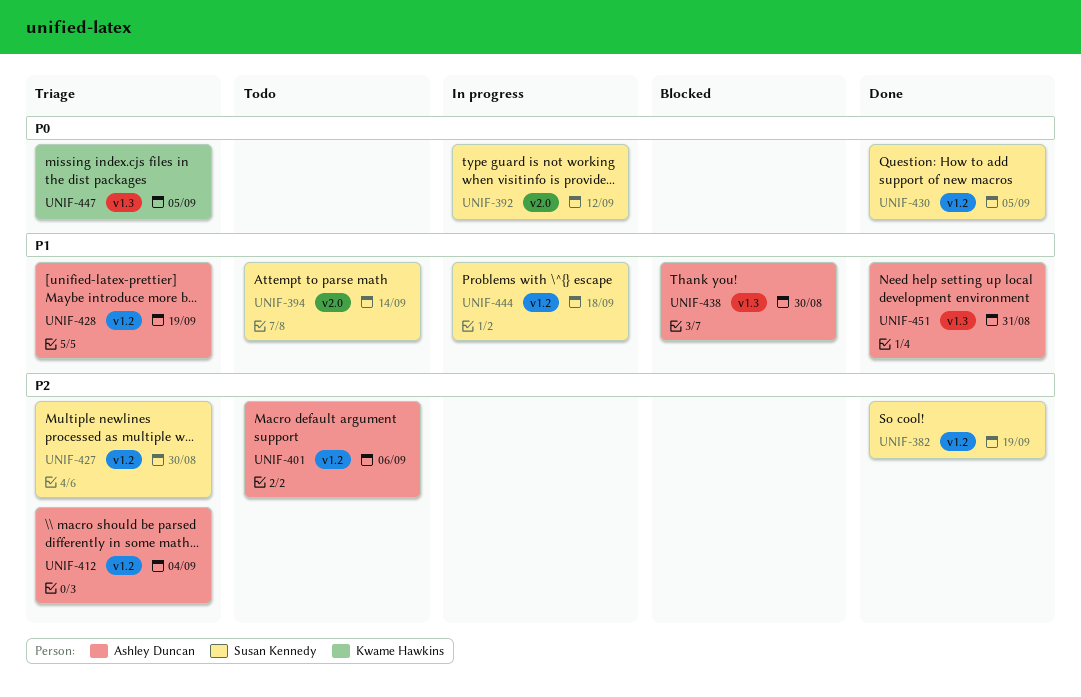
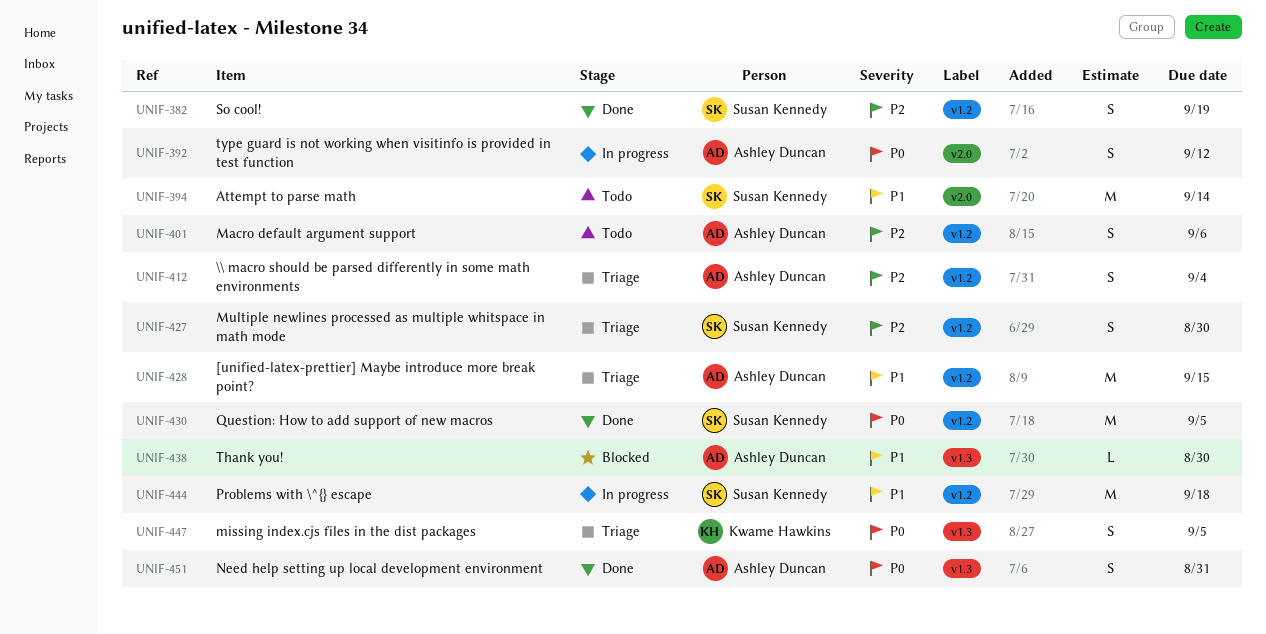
UNIF-392, owner: Susan Kennedy -> Ashley Duncan
UNIF-428, due: Sep 19 -> Sep 15
UNIF-451, priority: P1 -> P0

